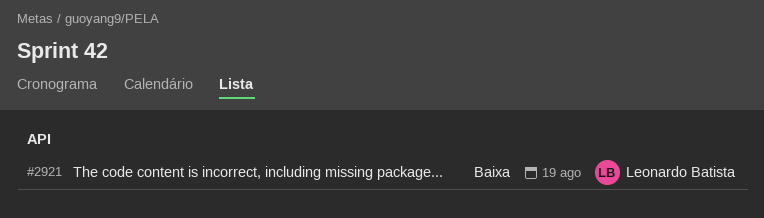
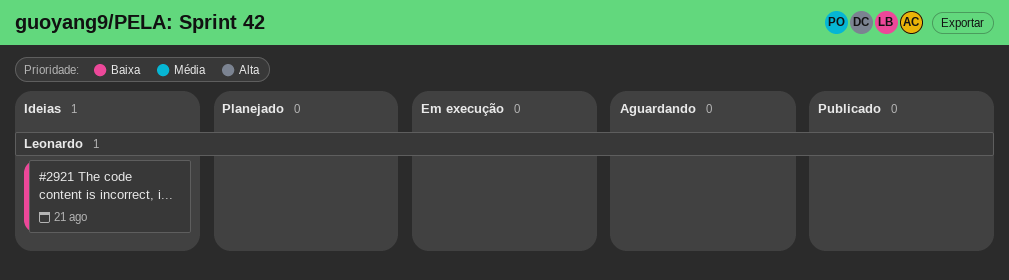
#2921, due: Aug 19 -> Aug 21

